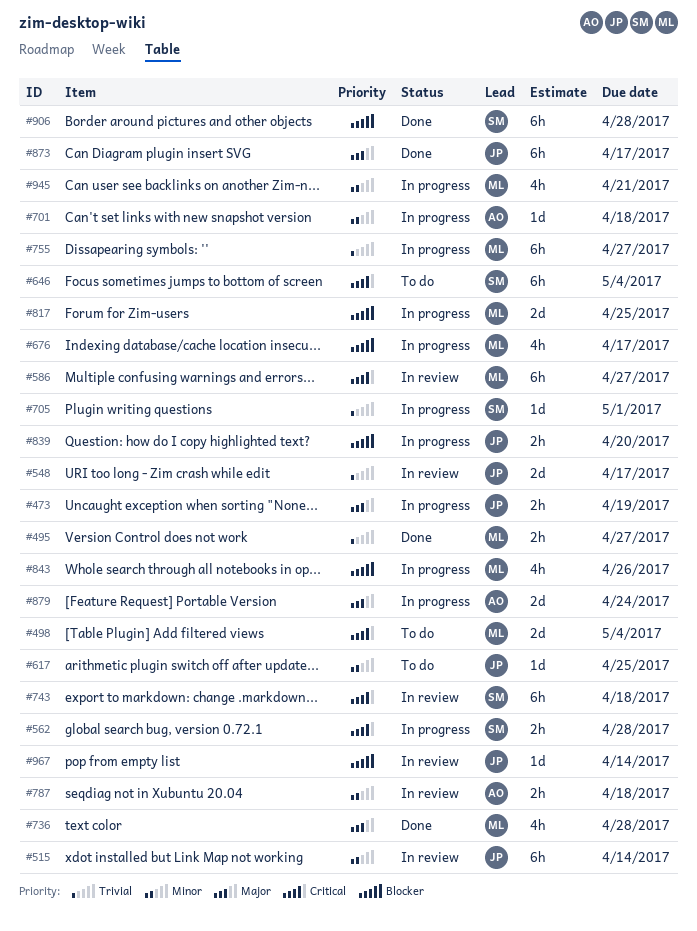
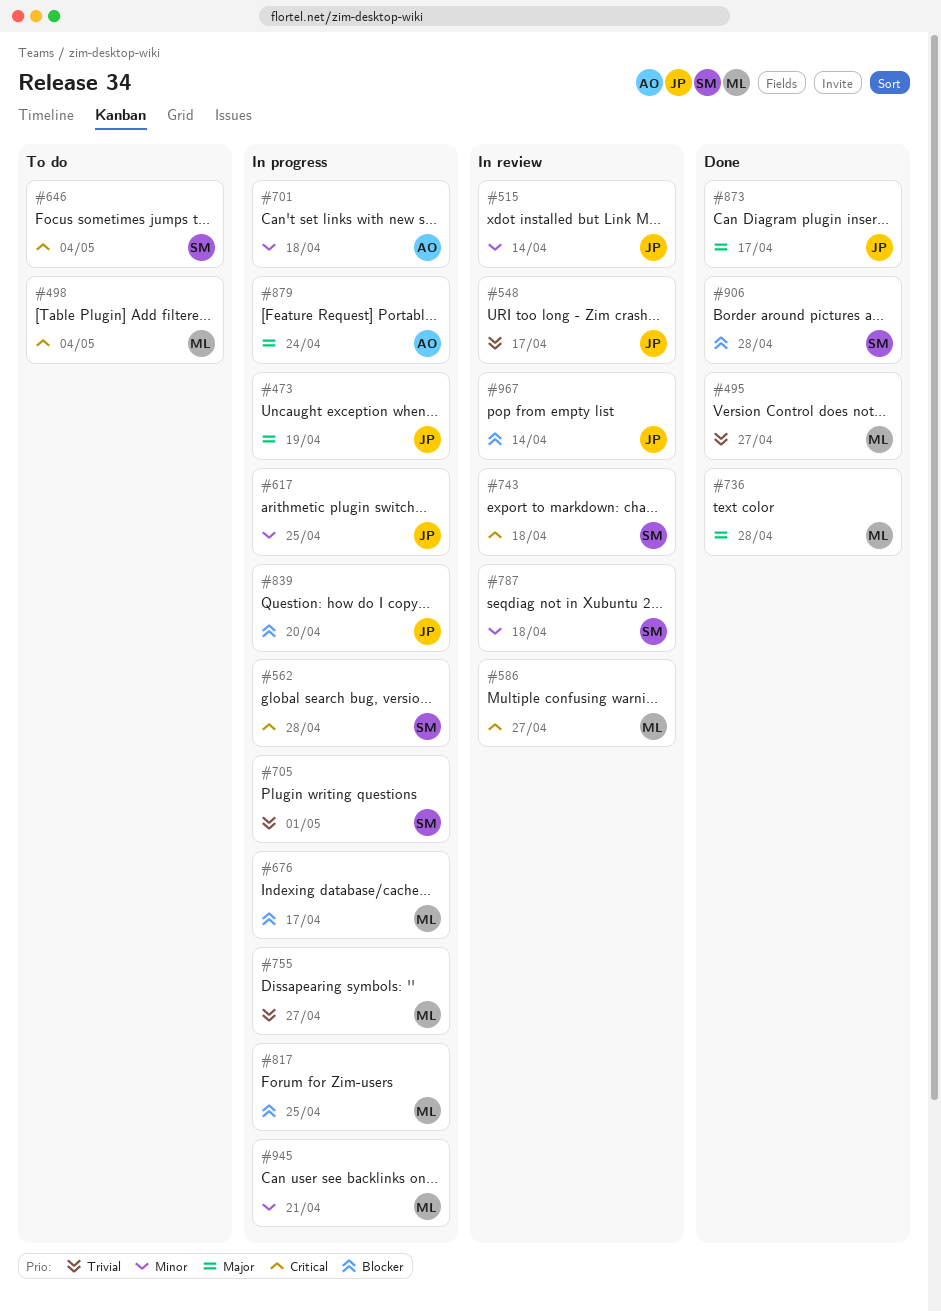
#617, status: To do -> In progress
#787, owner: AO -> SM
#843: present -> none

